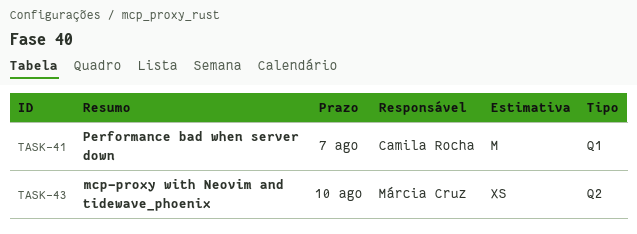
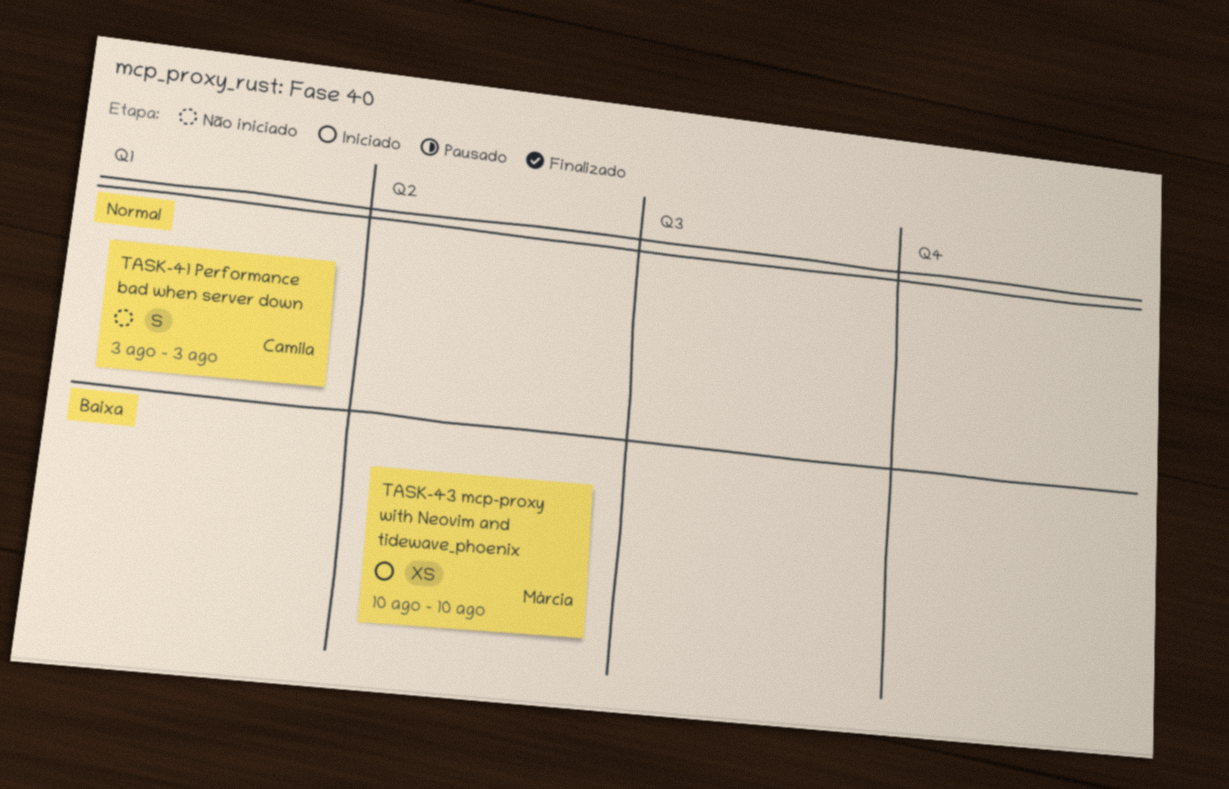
TASK-41, estimate: M -> S
TASK-41, due: Aug 7 -> Aug 3

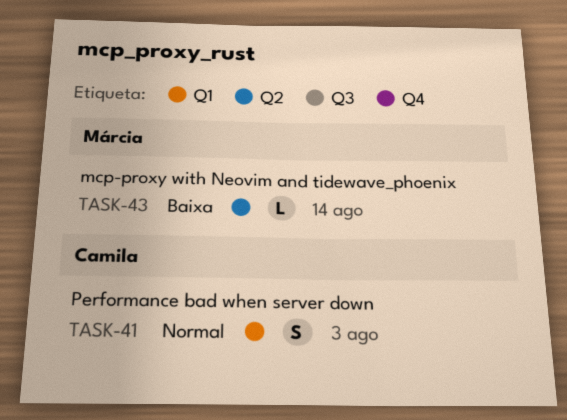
TASK-43, estimate: XS -> L
TASK-43, due: Aug 10 -> Aug 14

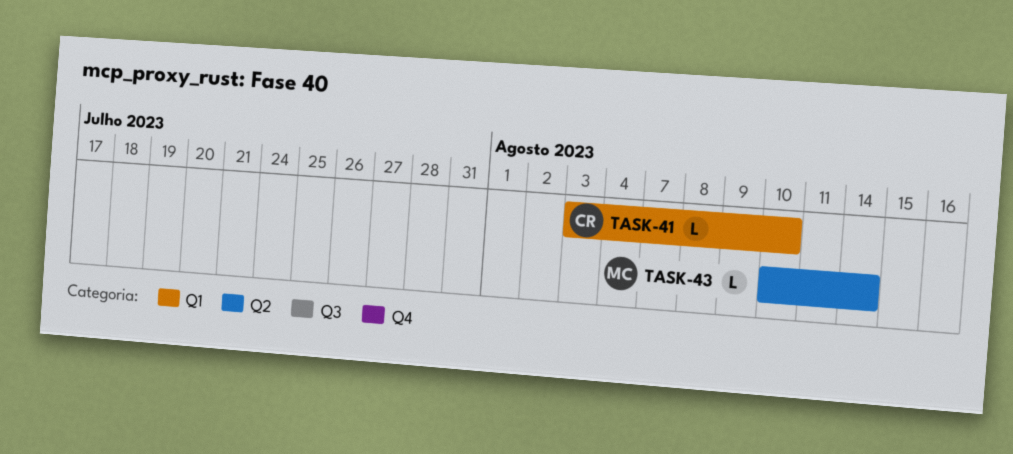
TASK-41, estimate: S -> L
TASK-41, due: Aug 3 -> Aug 10

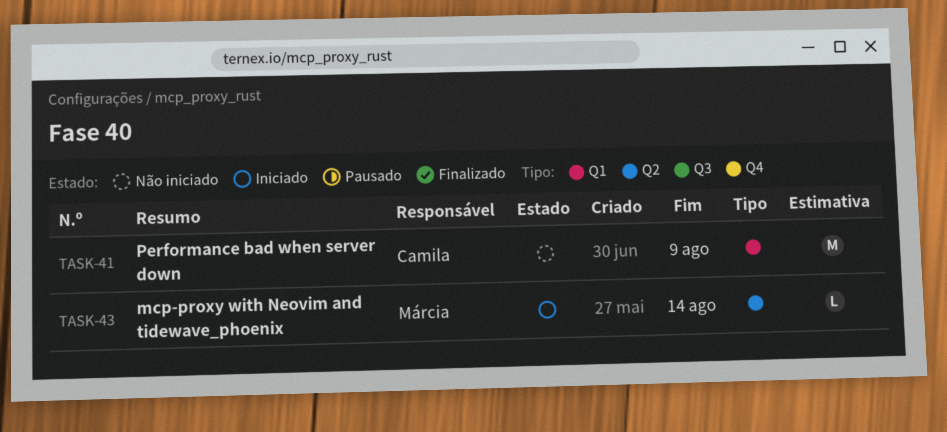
TASK-41, estimate: L -> M
TASK-41, due: Aug 10 -> Aug 9

